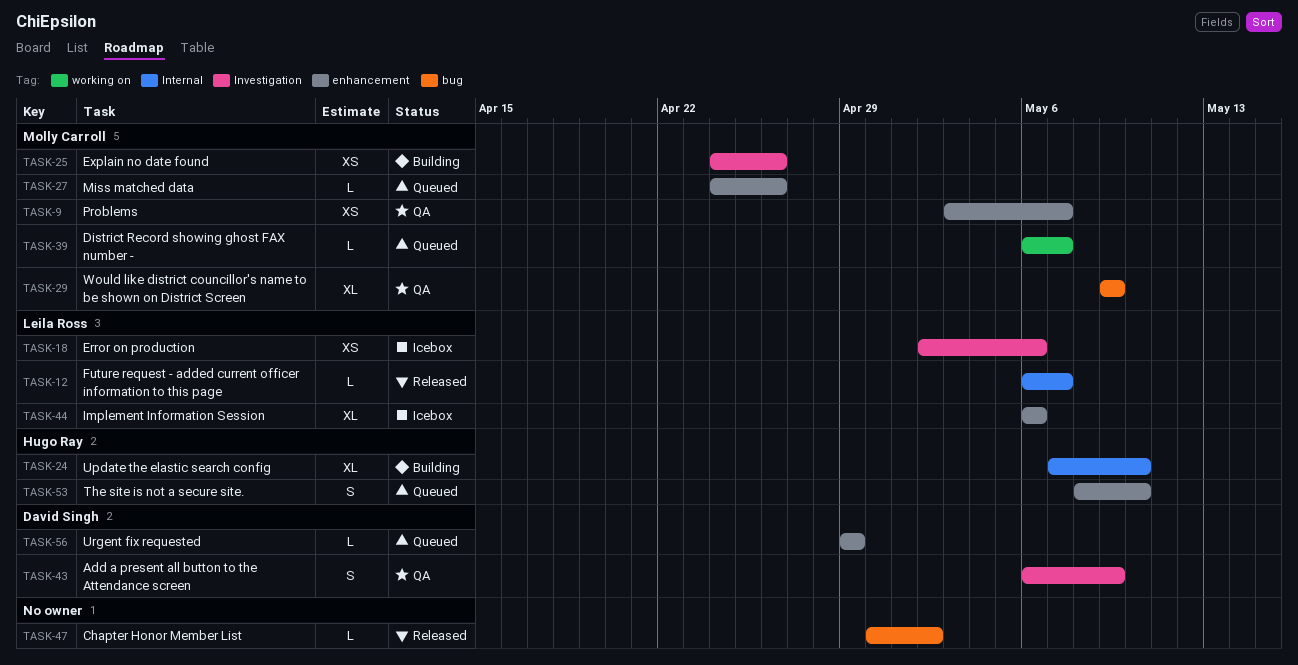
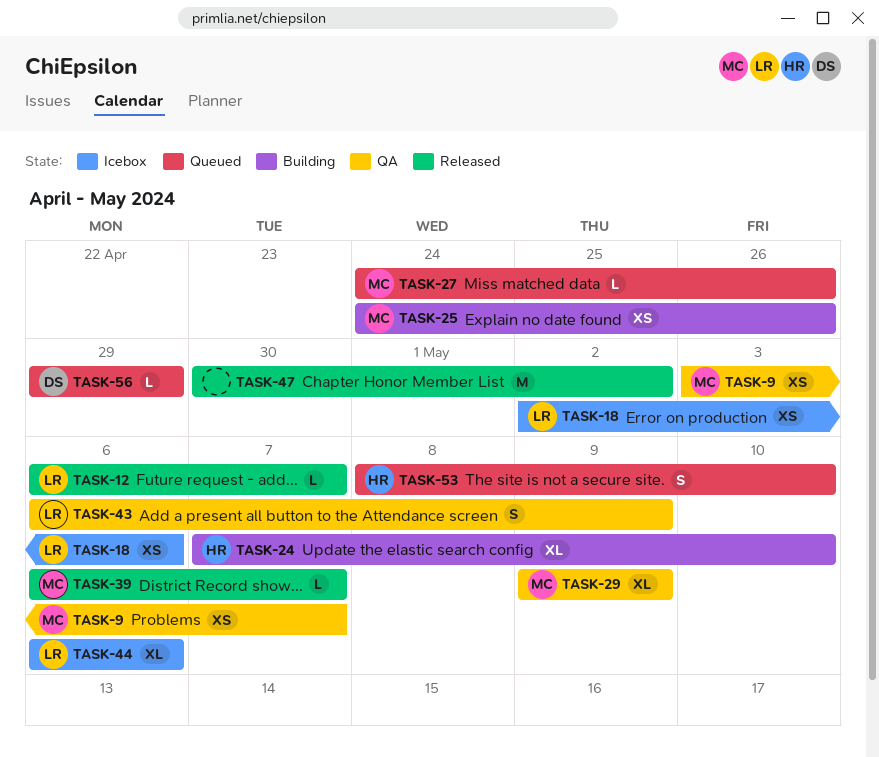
TASK-39, status: Queued -> Released
TASK-43, owner: David Singh -> Leila Ross
TASK-47, estimate: L -> M

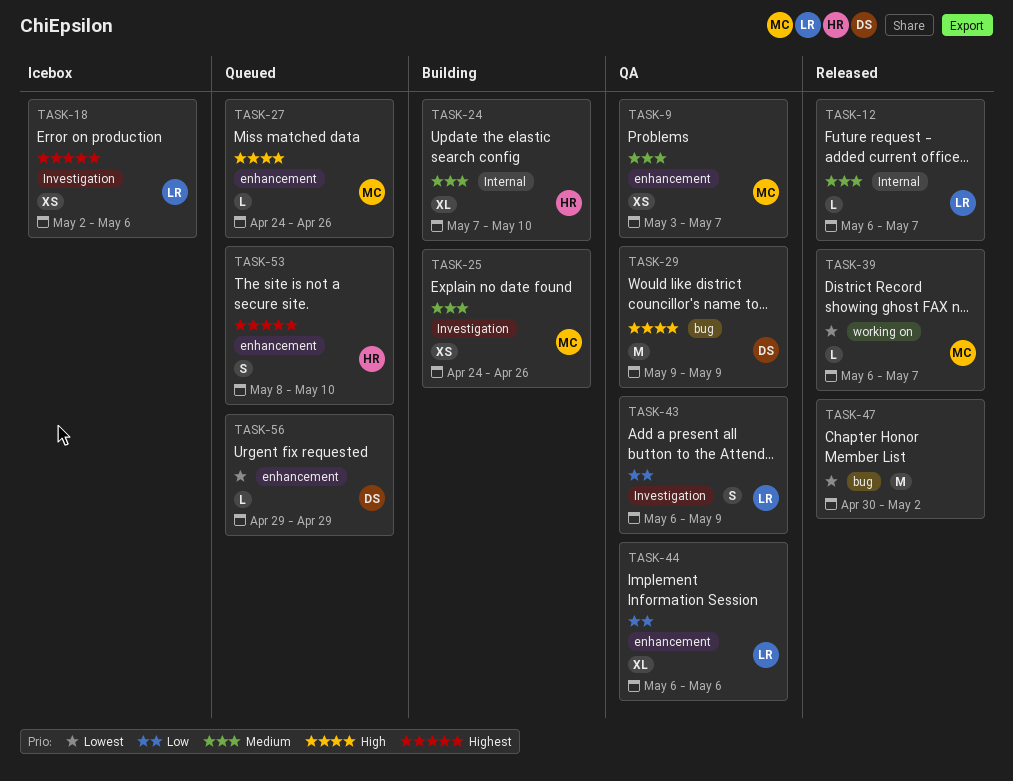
TASK-29, owner: MC -> DS
TASK-29, estimate: XL -> M
TASK-44, status: Icebox -> QA

